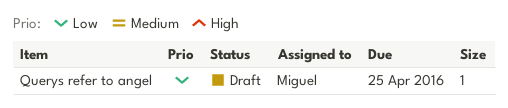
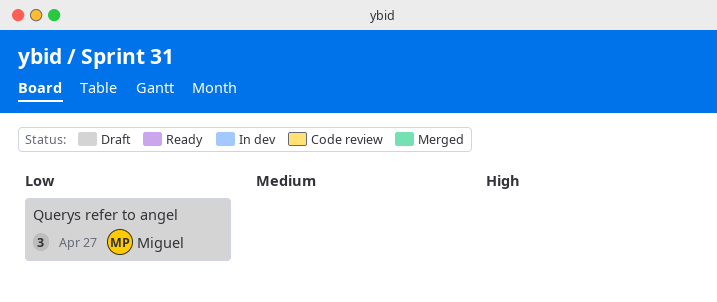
Querys refer to angel, estimate: 1 -> 3
Querys refer to angel, due: Apr 25 -> Apr 27

